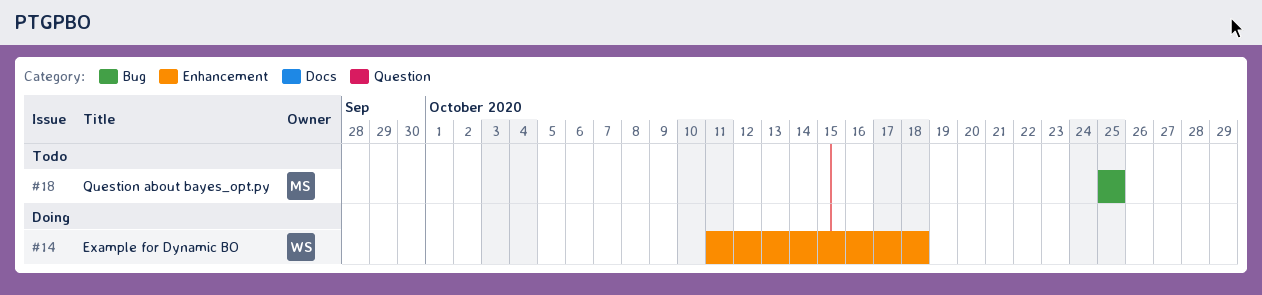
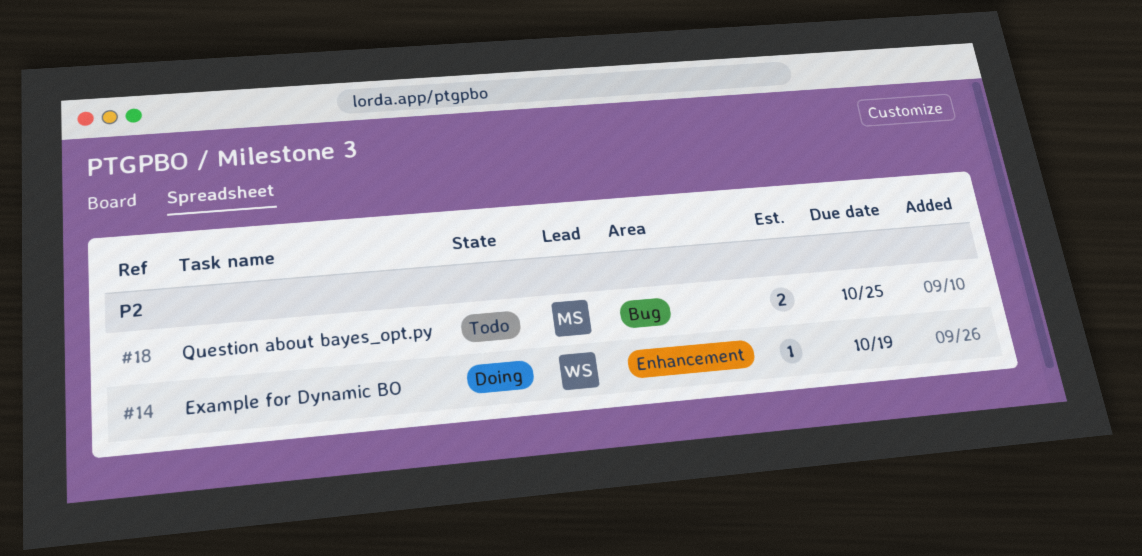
#14, due: Oct 18 -> Oct 19

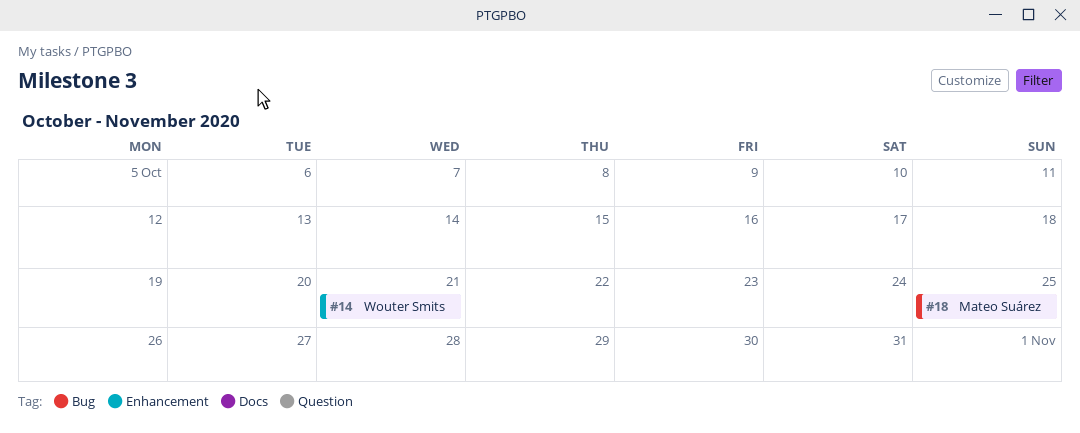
#14, due: Oct 19 -> Oct 21

